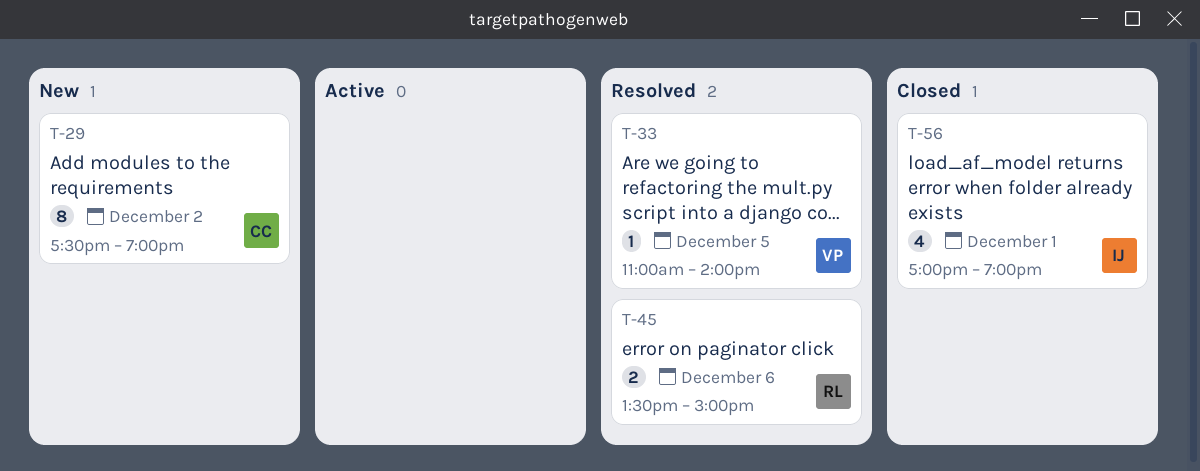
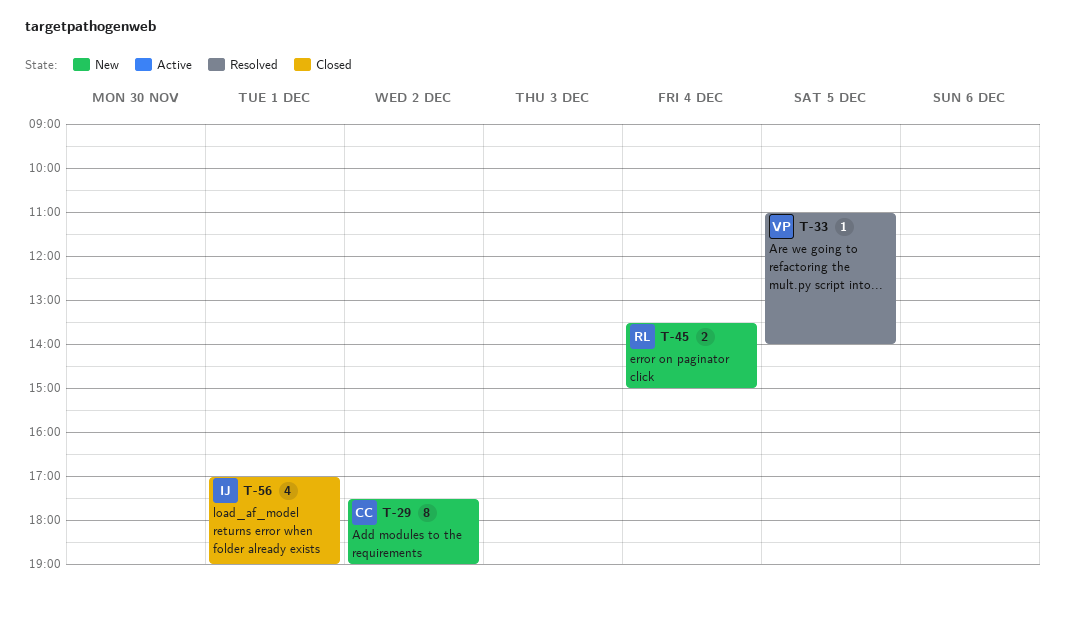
T-45, status: Resolved -> New
T-45, day: Dec 6 -> Dec 4

